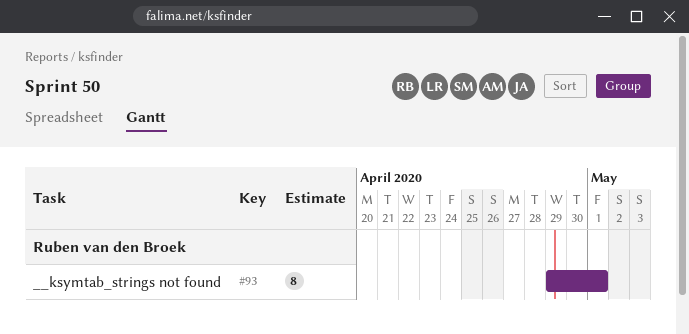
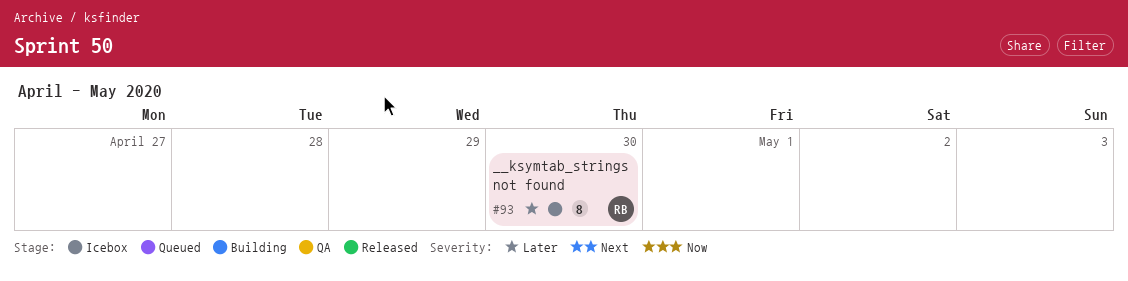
#93, due: May 1 -> Apr 30

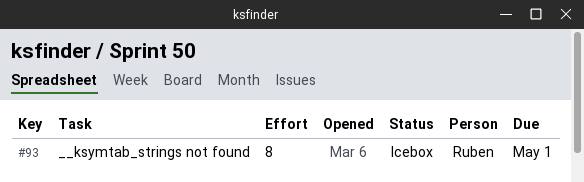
#93, due: Apr 30 -> May 1

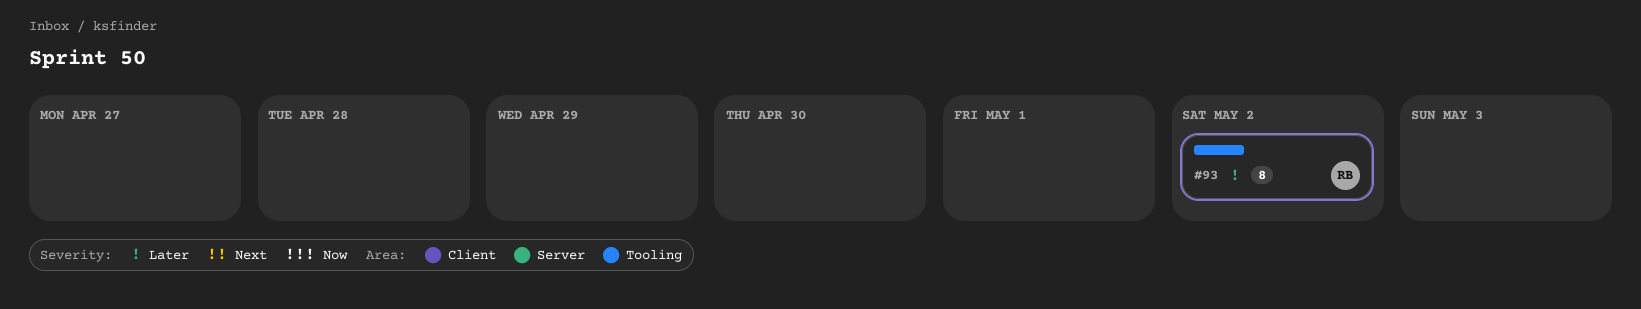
#93, due: May 1 -> May 2

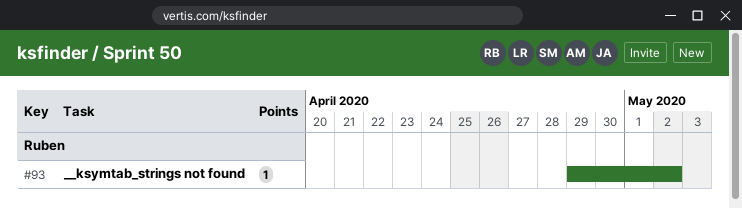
#93, estimate: 8 -> 1

